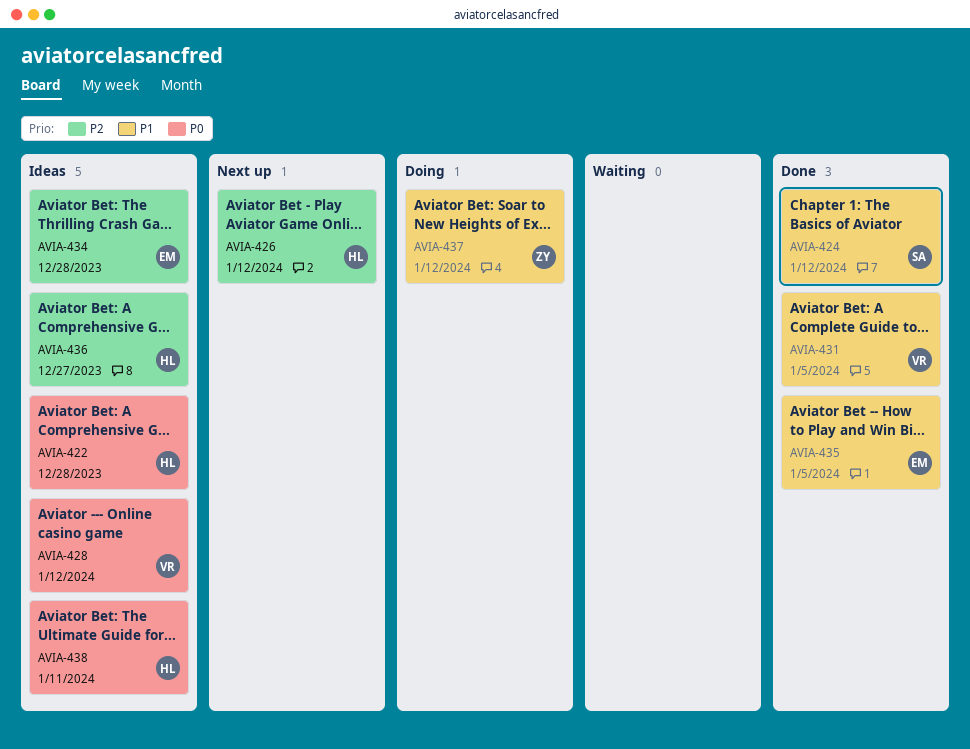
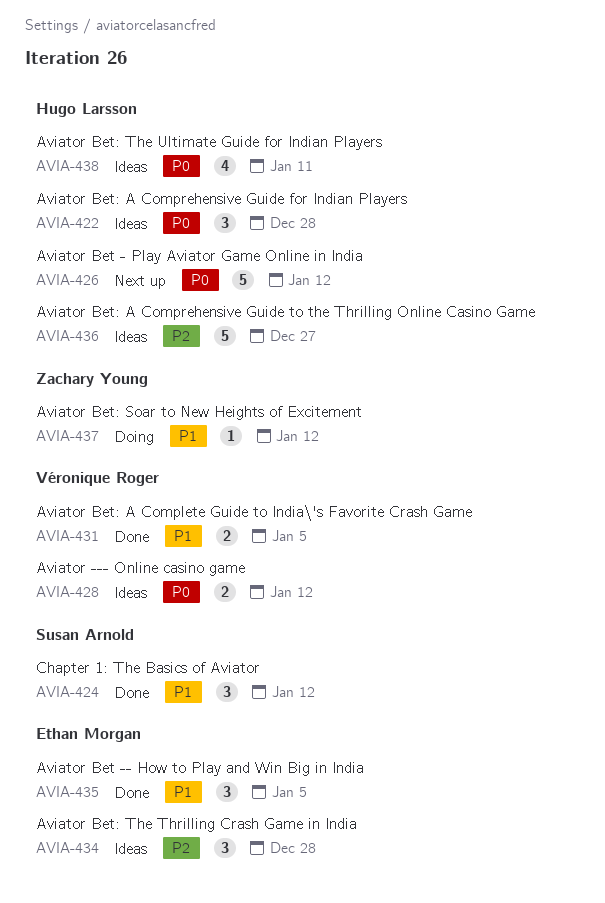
AVIA-426, priority: P2 -> P0

